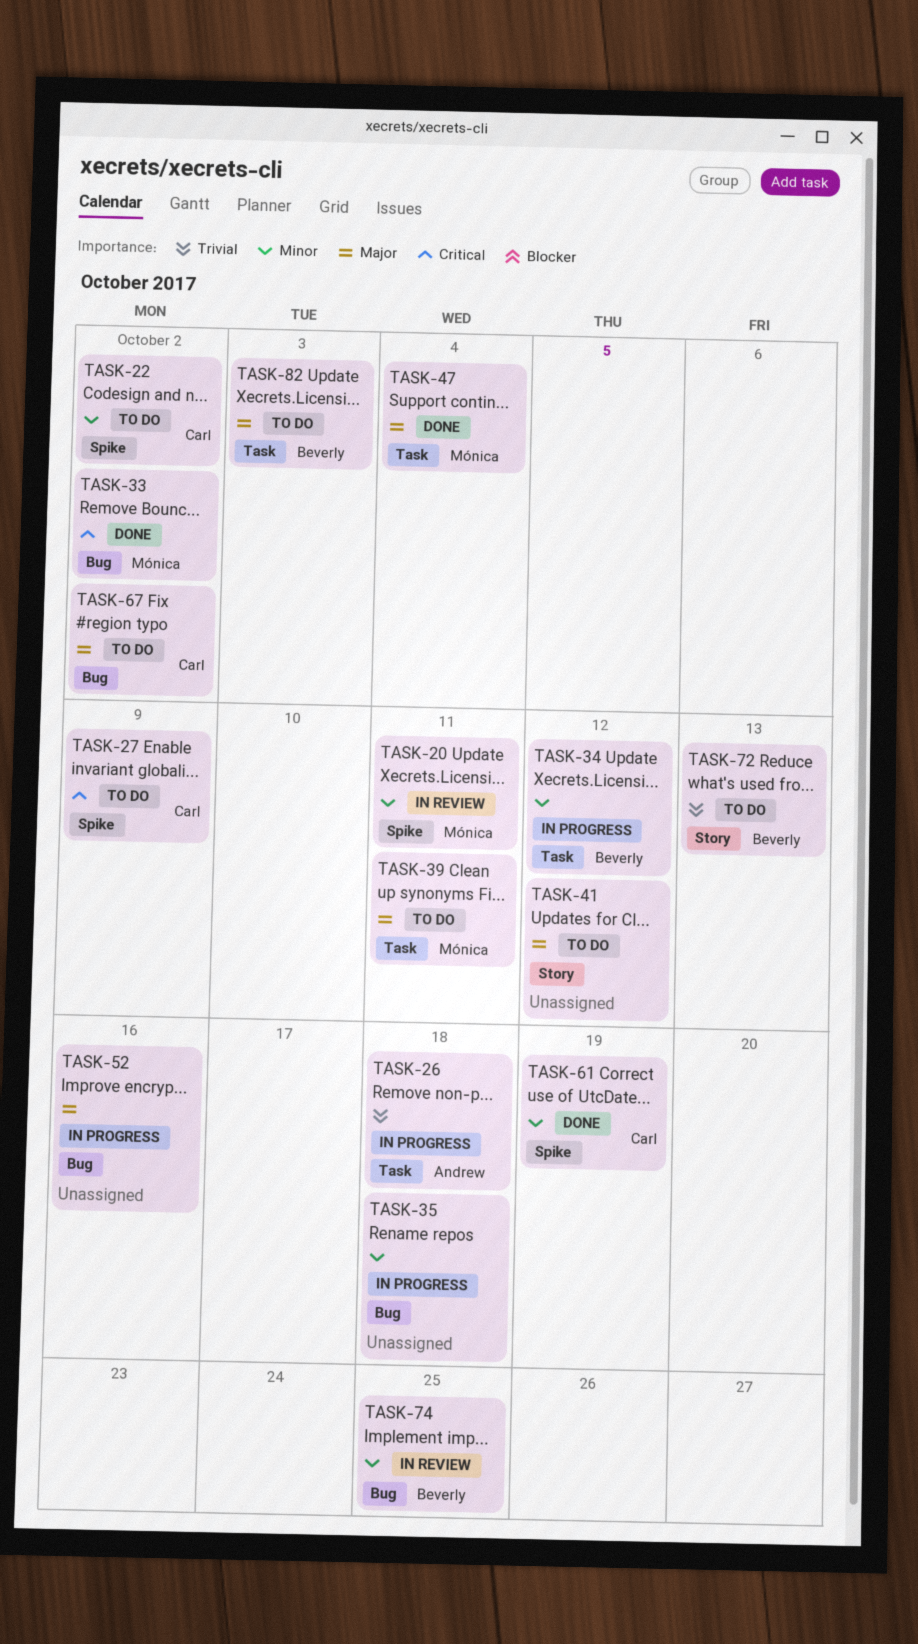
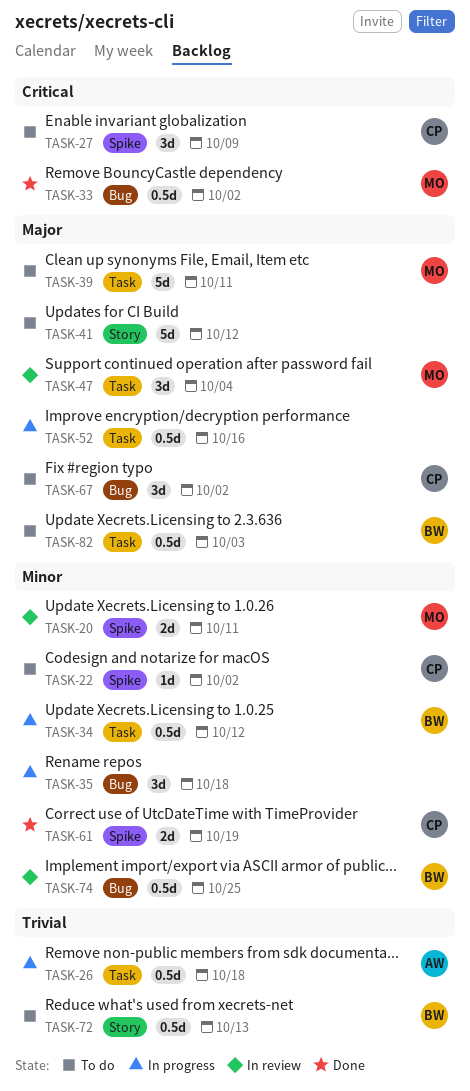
TASK-47, status: Done -> In review
TASK-52, label: Bug -> Task

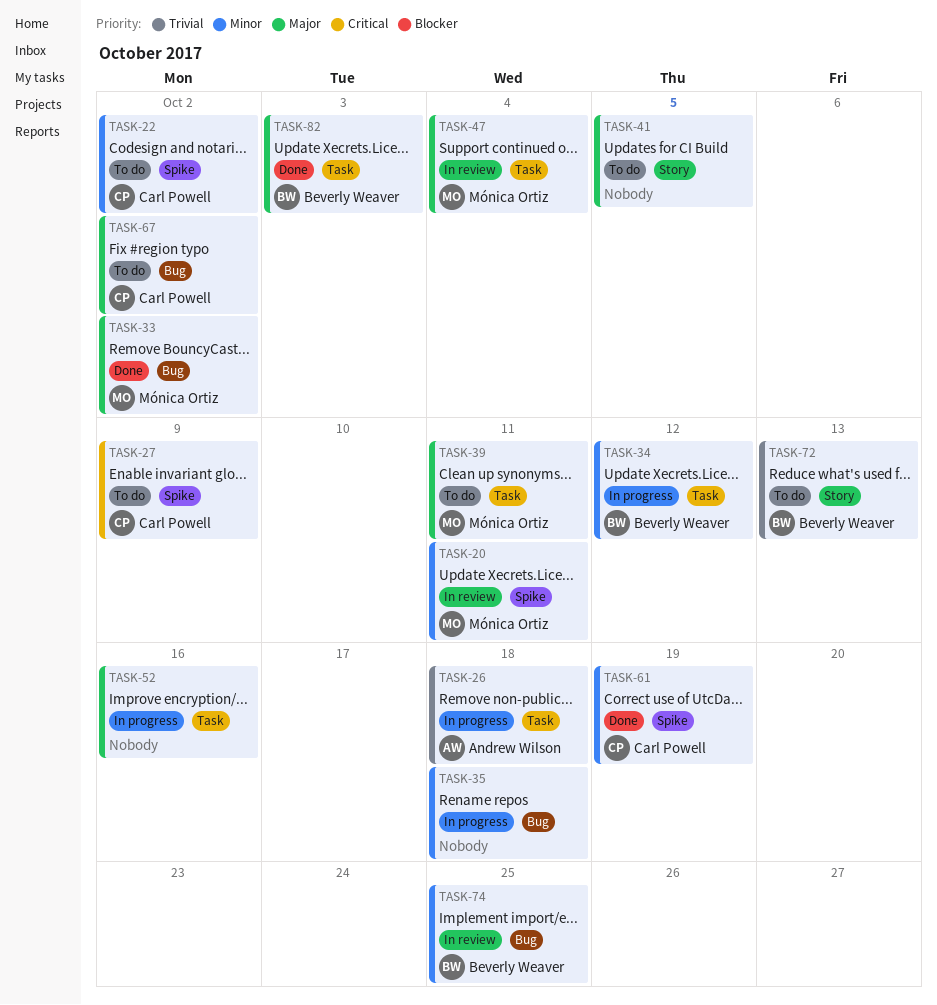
TASK-33, priority: Critical -> Major
TASK-41, due: Oct 12 -> Oct 5
TASK-82, status: To do -> Done

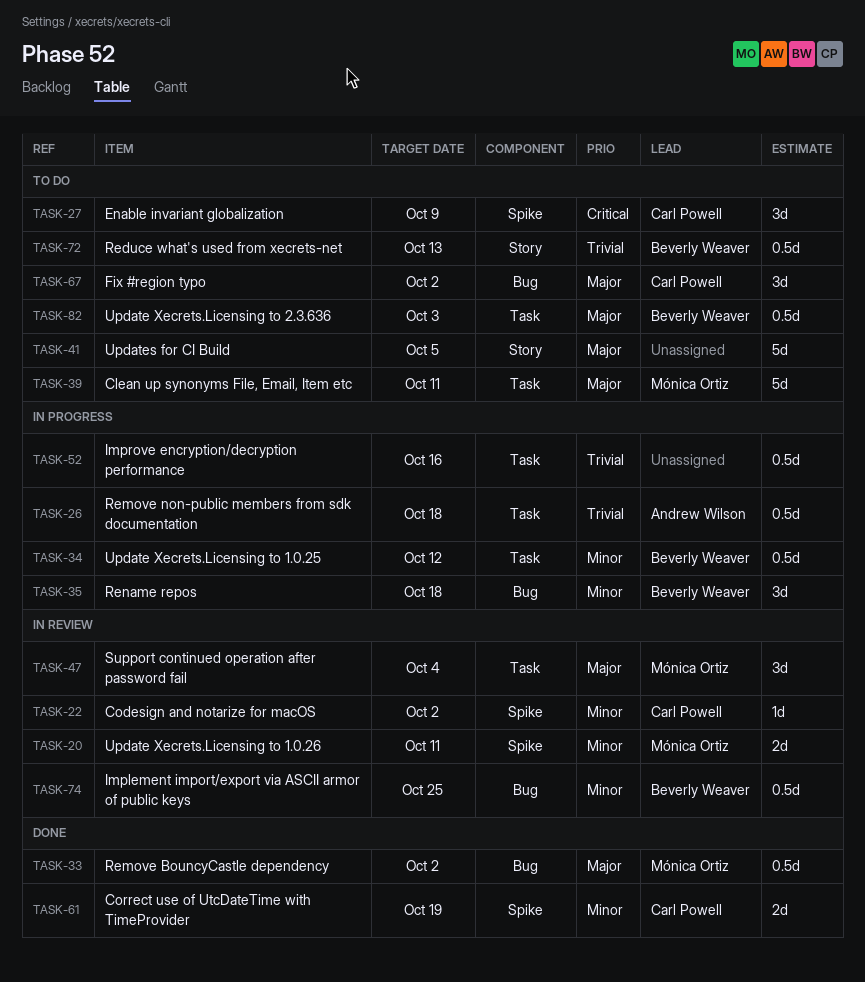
TASK-22, status: To do -> In review
TASK-35, owner: none -> Beverly Weaver
TASK-52, priority: Major -> Trivial
TASK-82, status: Done -> To do

